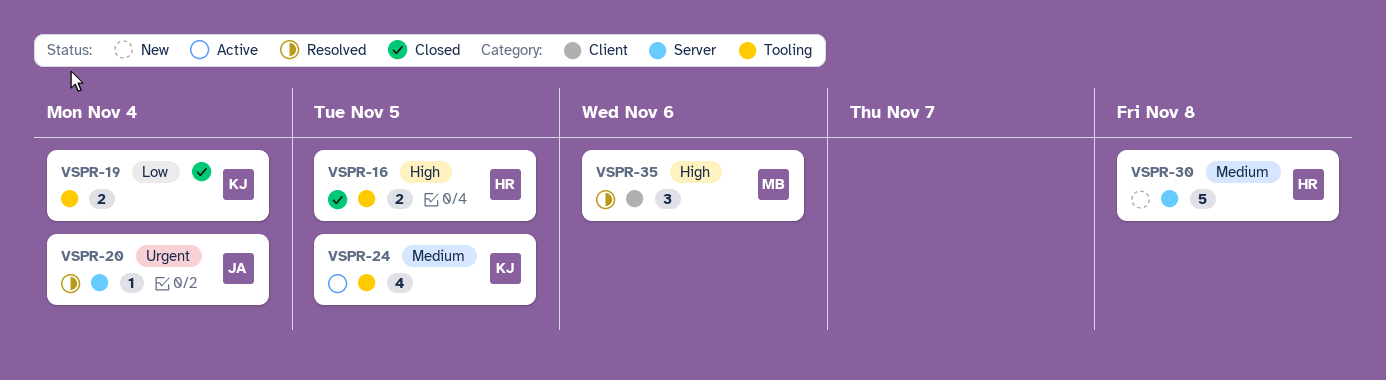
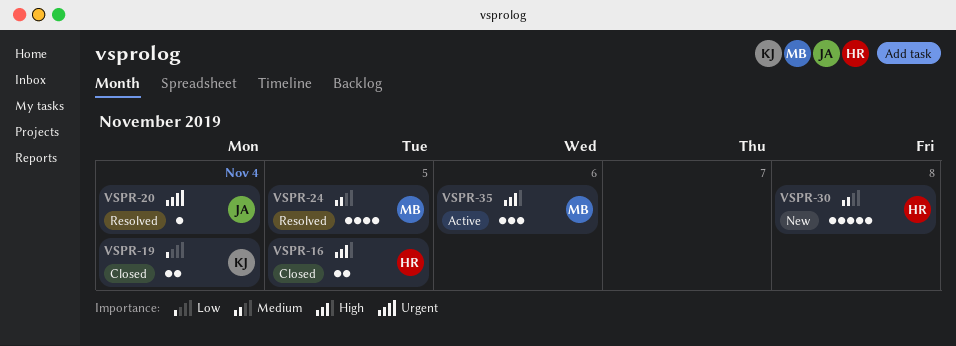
VSPR-24, status: Active -> Resolved
VSPR-24, owner: KJ -> MB
VSPR-35, status: Resolved -> Active

